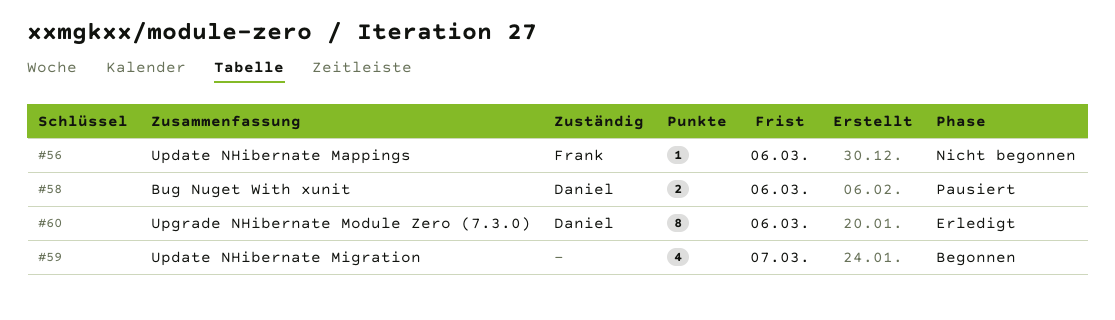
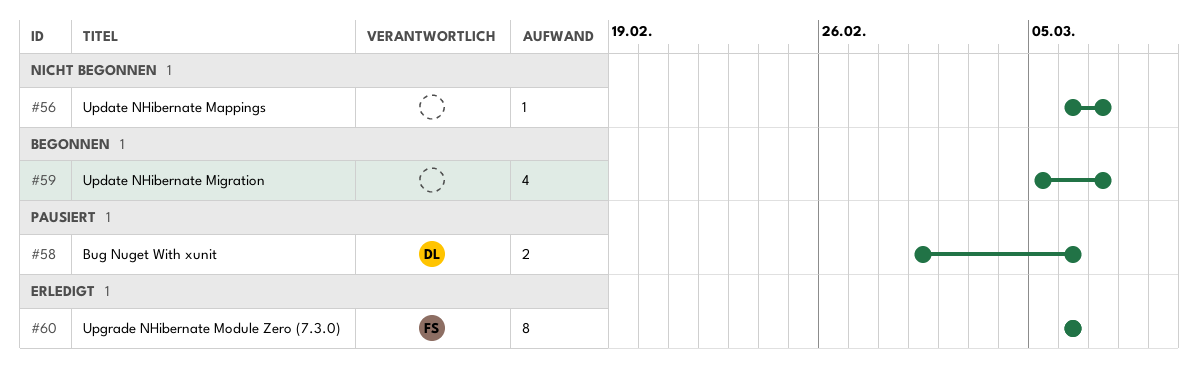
#56, owner: Frank -> none
#56, due: Mar 6 -> Mar 7
#60, owner: Daniel -> Frank

